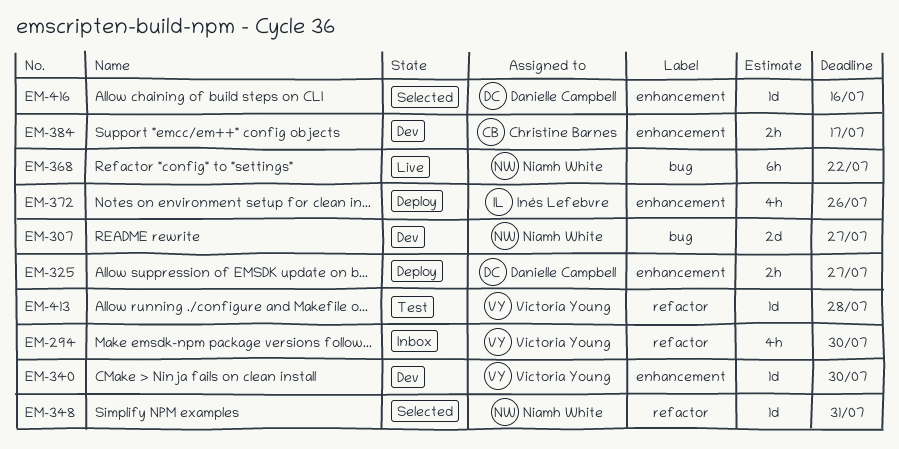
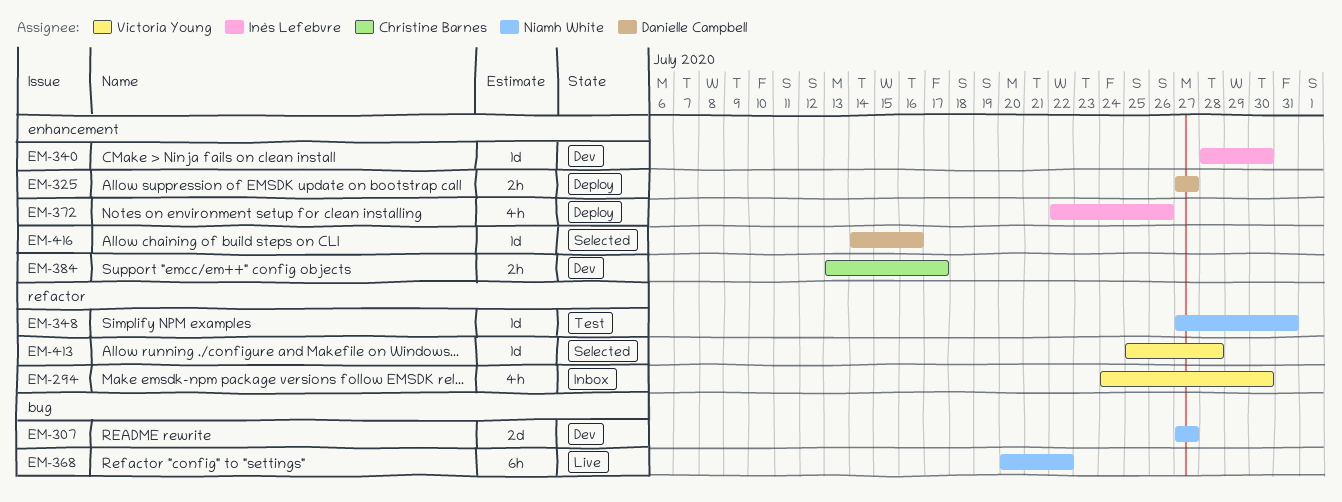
EM-340, owner: Victoria Young -> Inès Lefebvre
EM-348, status: Selected -> Test
EM-413, status: Test -> Selected

